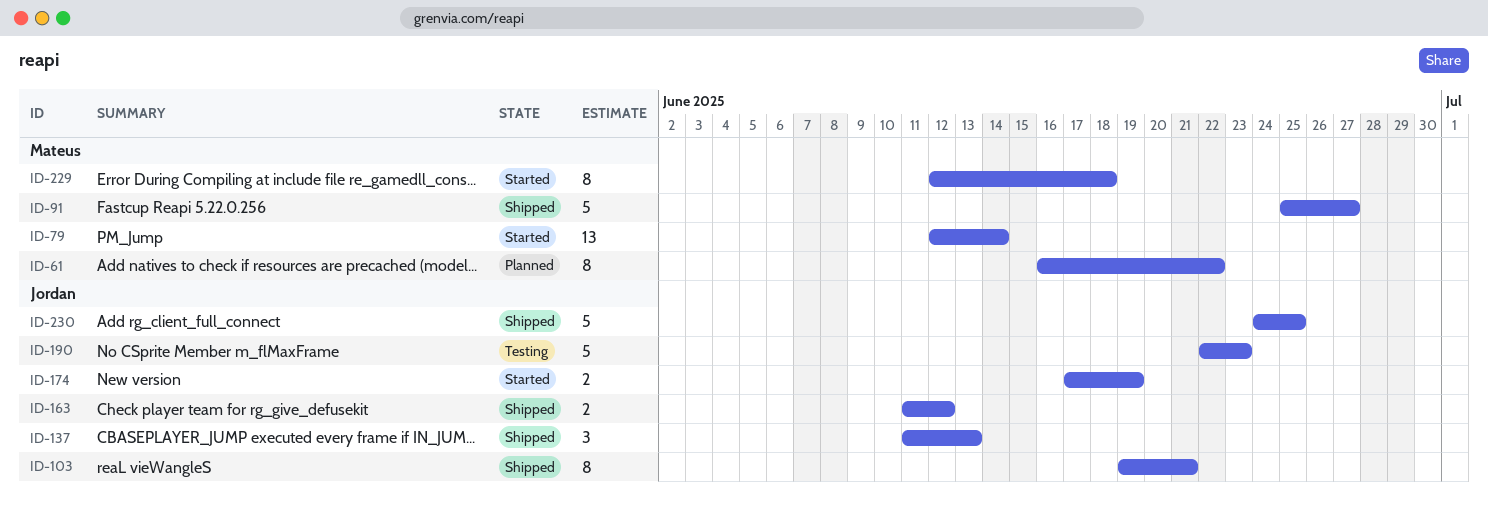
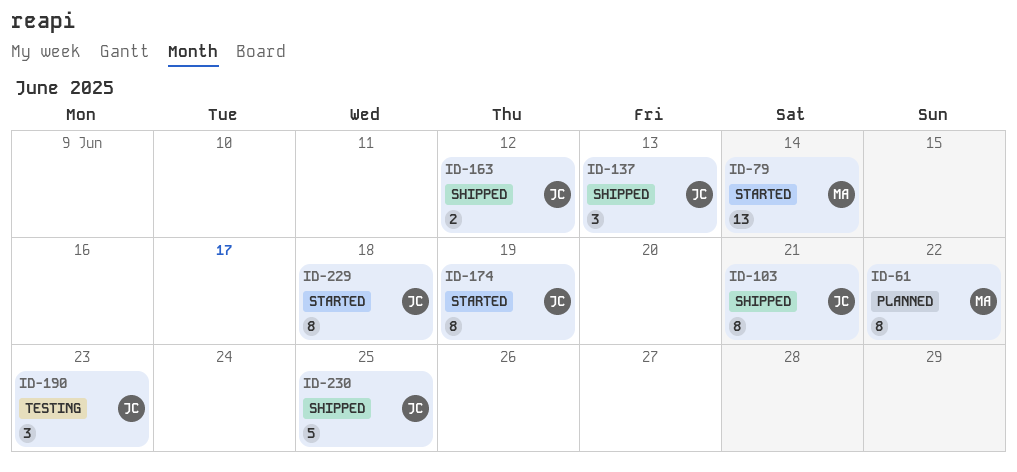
ID-91: present -> none
ID-174, estimate: 2 -> 8
ID-190, estimate: 5 -> 3
ID-229, owner: Mateus -> Jordan

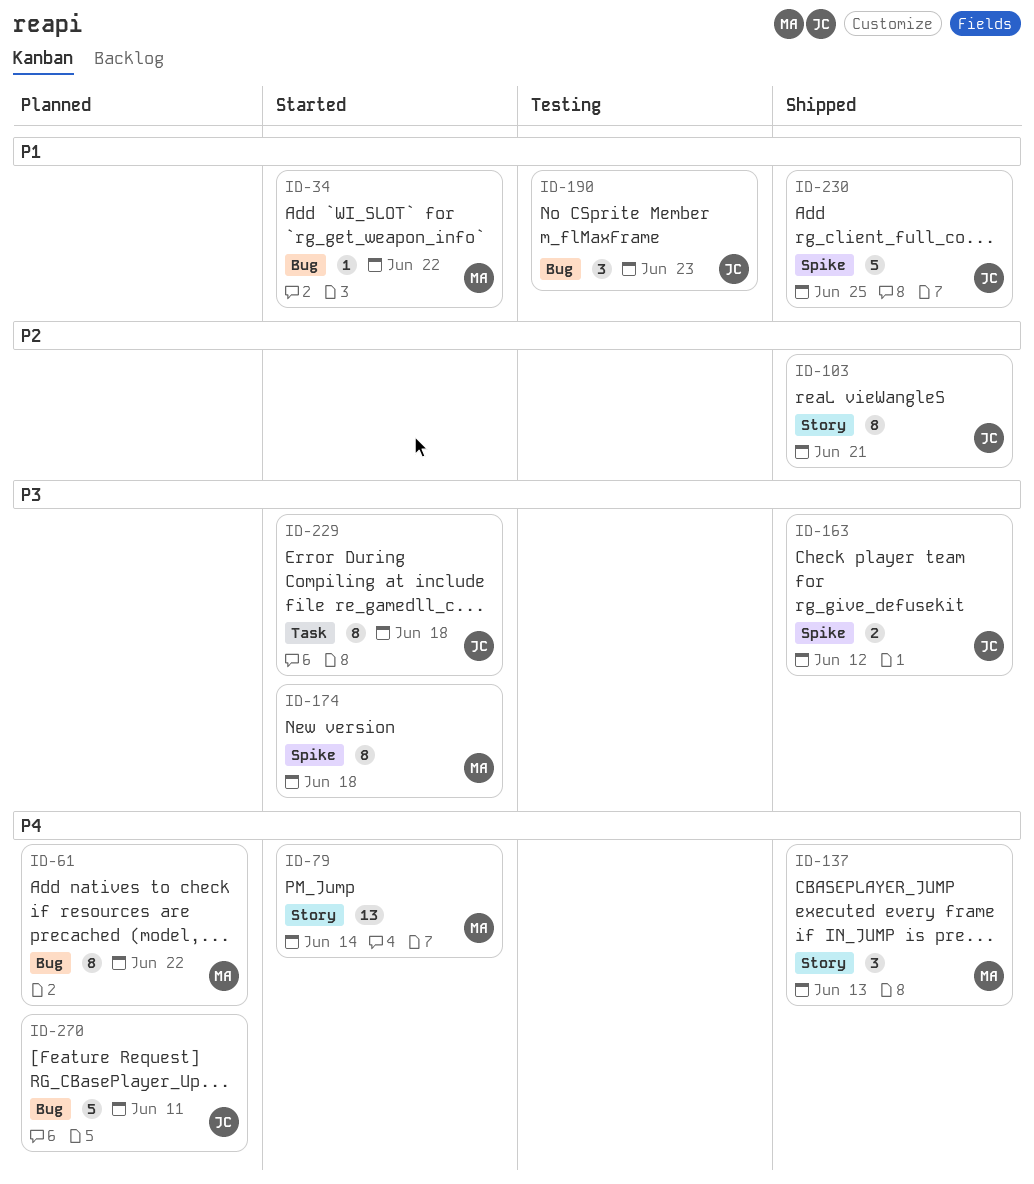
ID-34: none -> present
ID-137, owner: JC -> MA
ID-174, owner: JC -> MA
ID-174, due: Jun 19 -> Jun 18
ID-270: none -> present

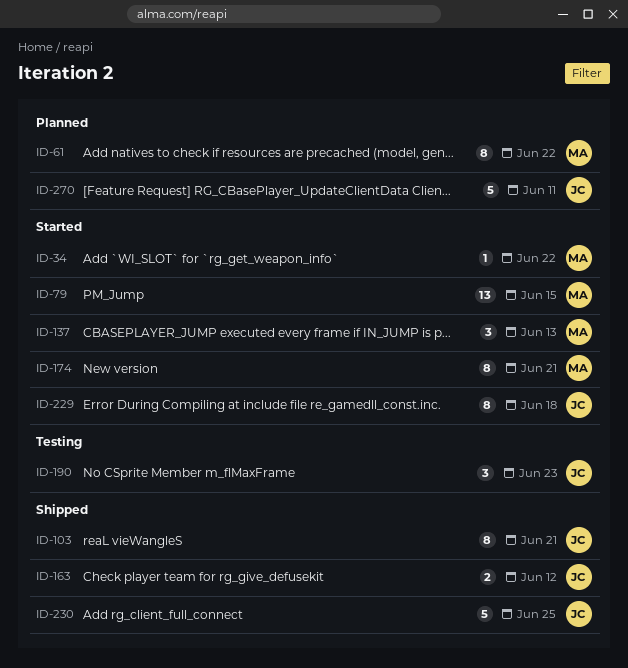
ID-79, due: Jun 14 -> Jun 15
ID-137, status: Shipped -> Started
ID-174, due: Jun 18 -> Jun 21

